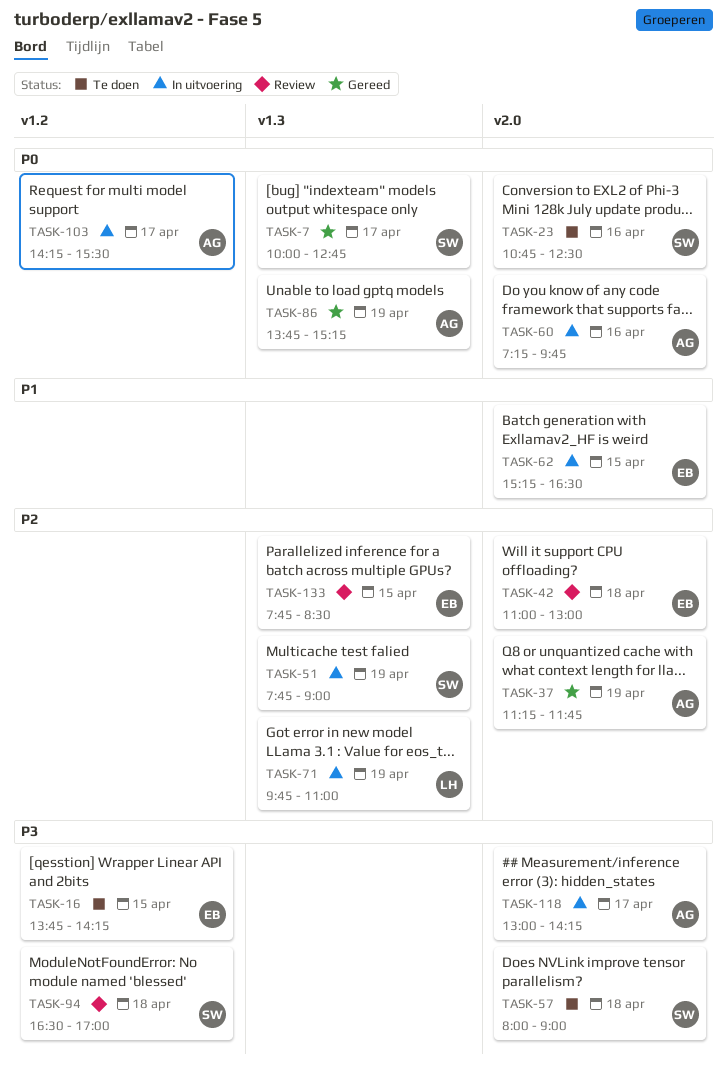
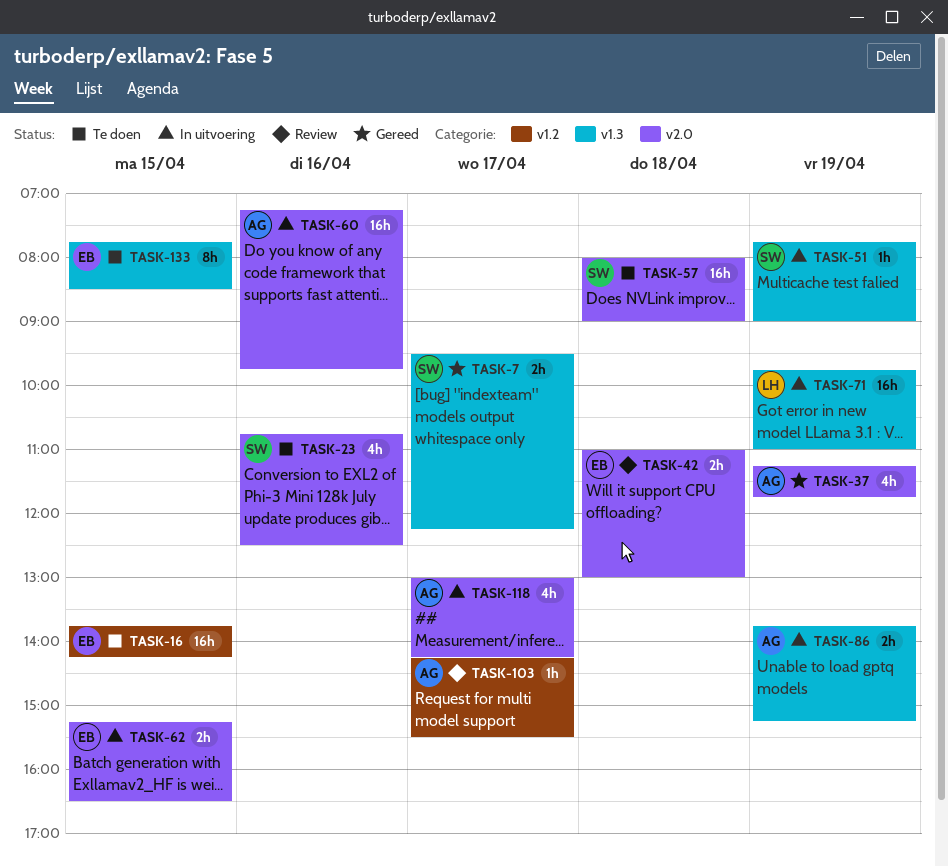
TASK-7, begins: 10:00 -> 09:30
TASK-7, ends: 12:45 -> 12:15
TASK-86, status: Gereed -> In uitvoering
TASK-94: present -> none
TASK-103, status: In uitvoering -> Review
TASK-133, status: Review -> Te doen

